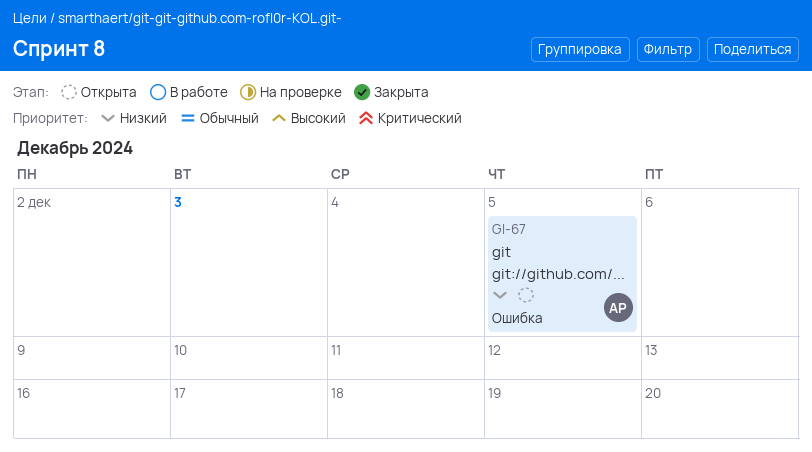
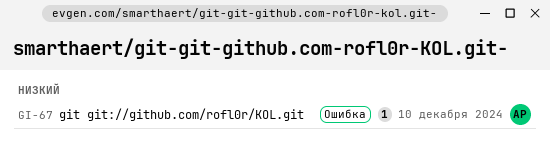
GI-67, due: Dec 5 -> Dec 10

